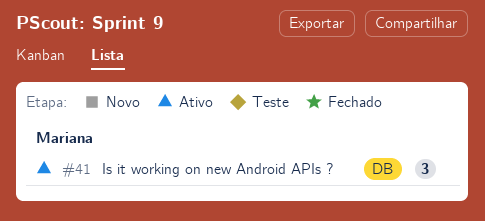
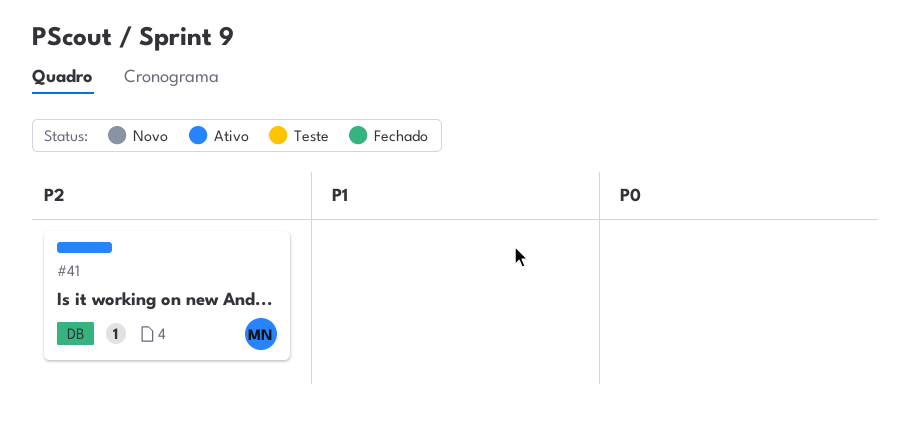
#41, estimate: 3 -> 1

